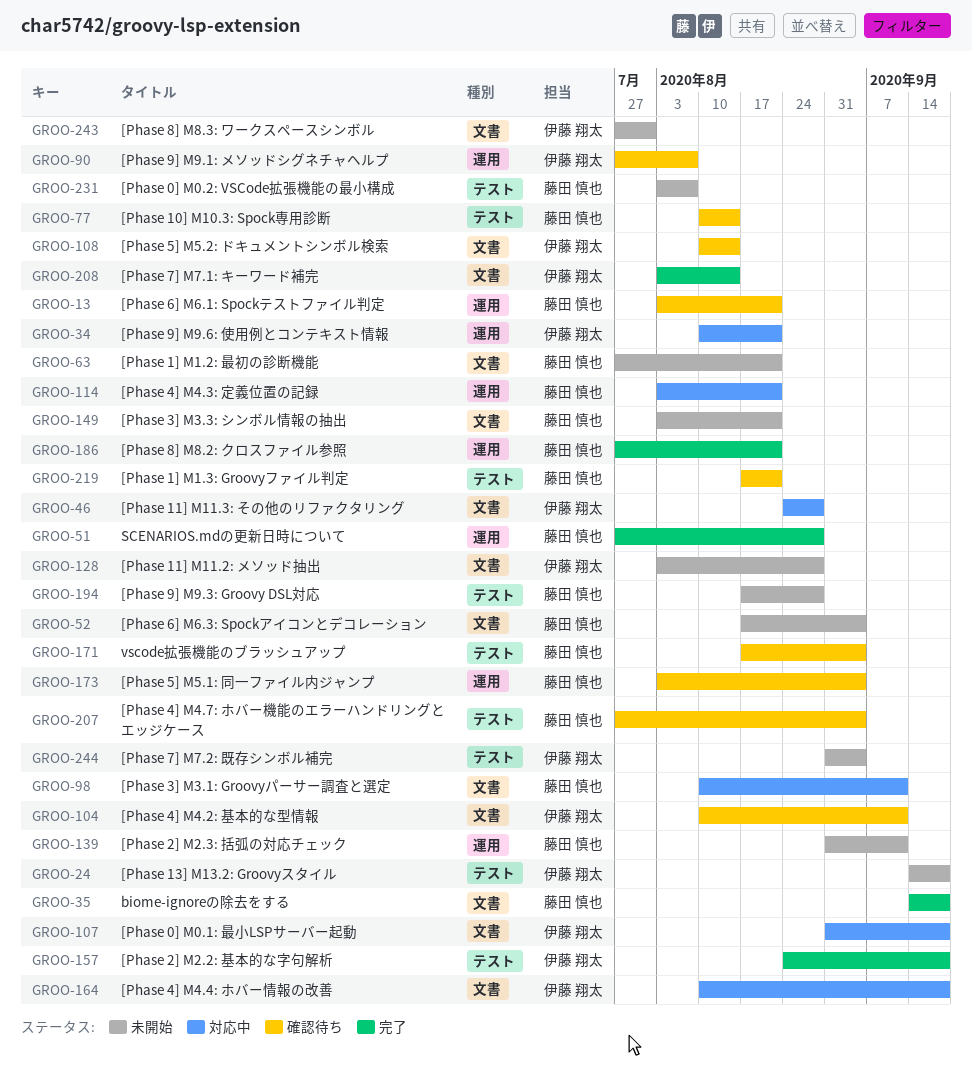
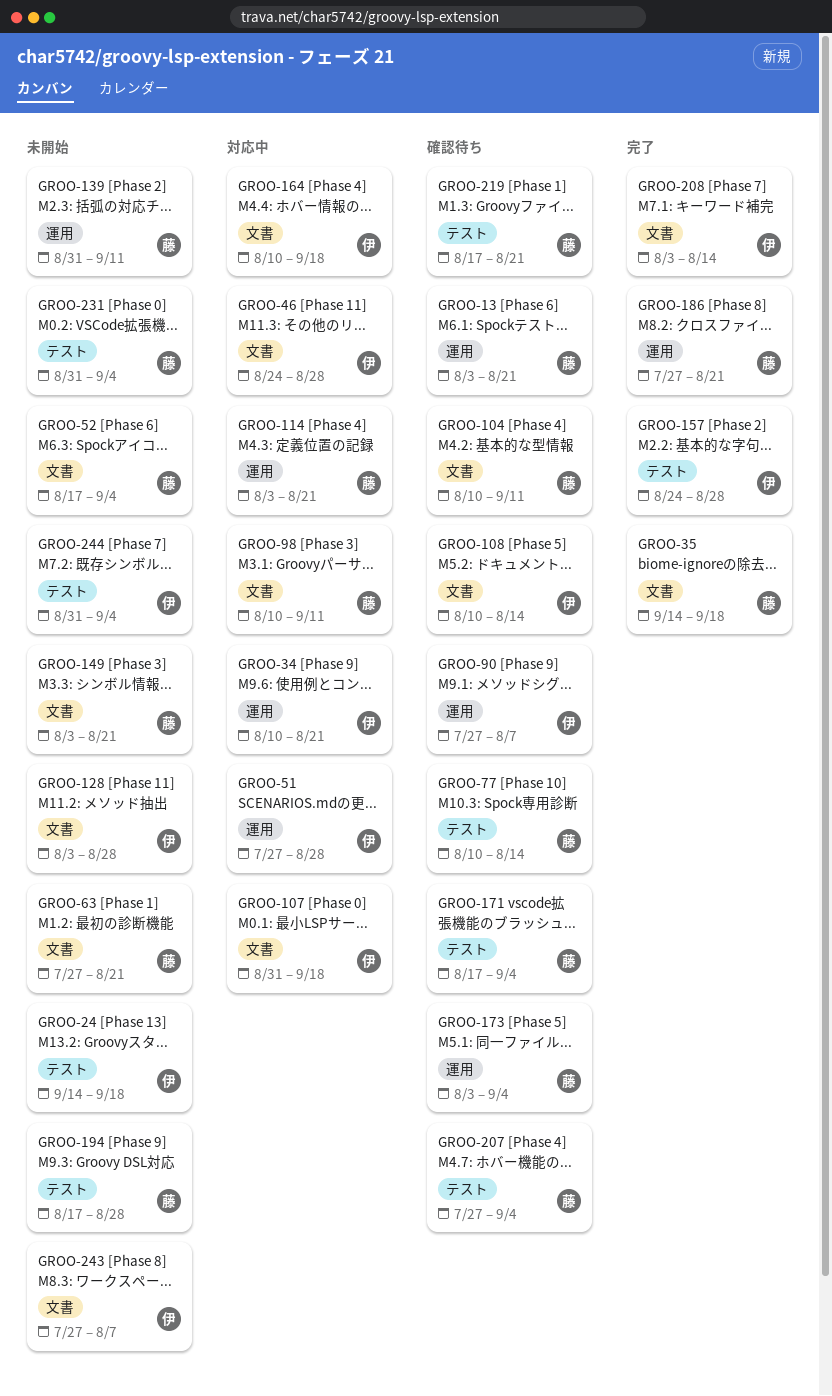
GROO-51, status: 完了 -> 対応中
GROO-51, owner: 藤田 慎也 -> 伊藤 翔太
GROO-104, owner: 伊藤 翔太 -> 藤田 慎也
GROO-157, due: Sep 18 -> Aug 28
GROO-231, start: Aug 3 -> Aug 31
GROO-231, due: Aug 7 -> Sep 4
GROO-243, due: Jul 31 -> Aug 7

